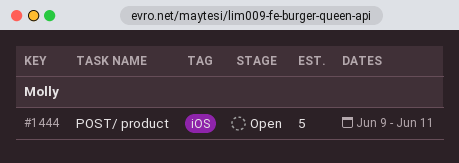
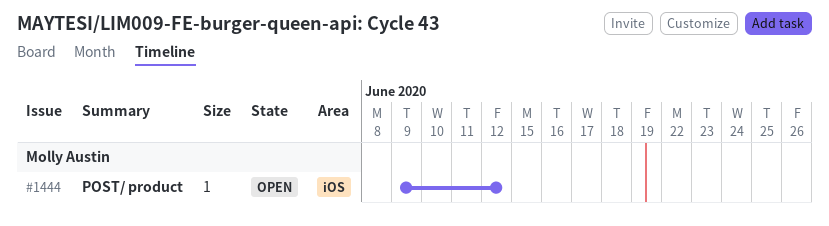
#1444, estimate: 5 -> 1
#1444, due: Jun 11 -> Jun 12

